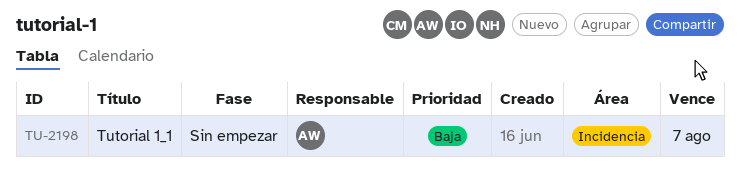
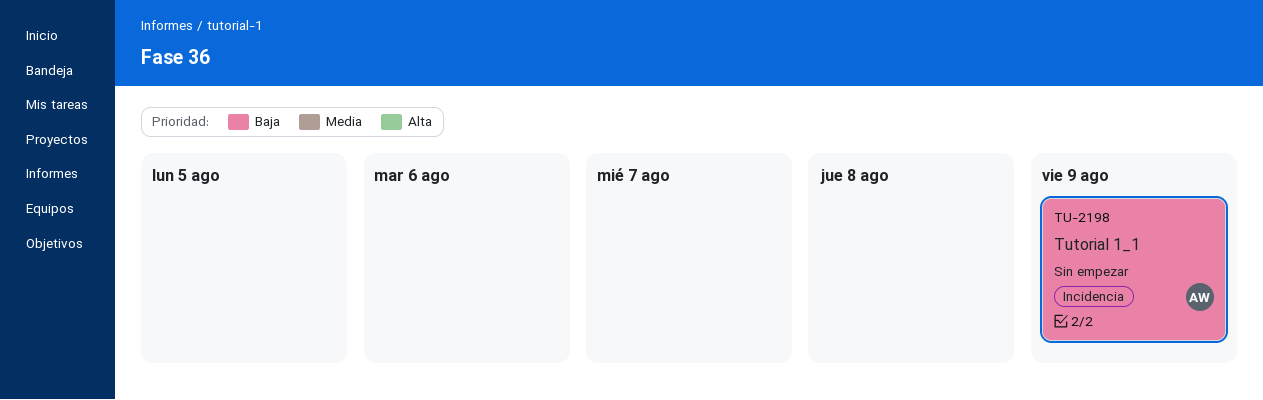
TU-2198, due: Aug 7 -> Aug 9

